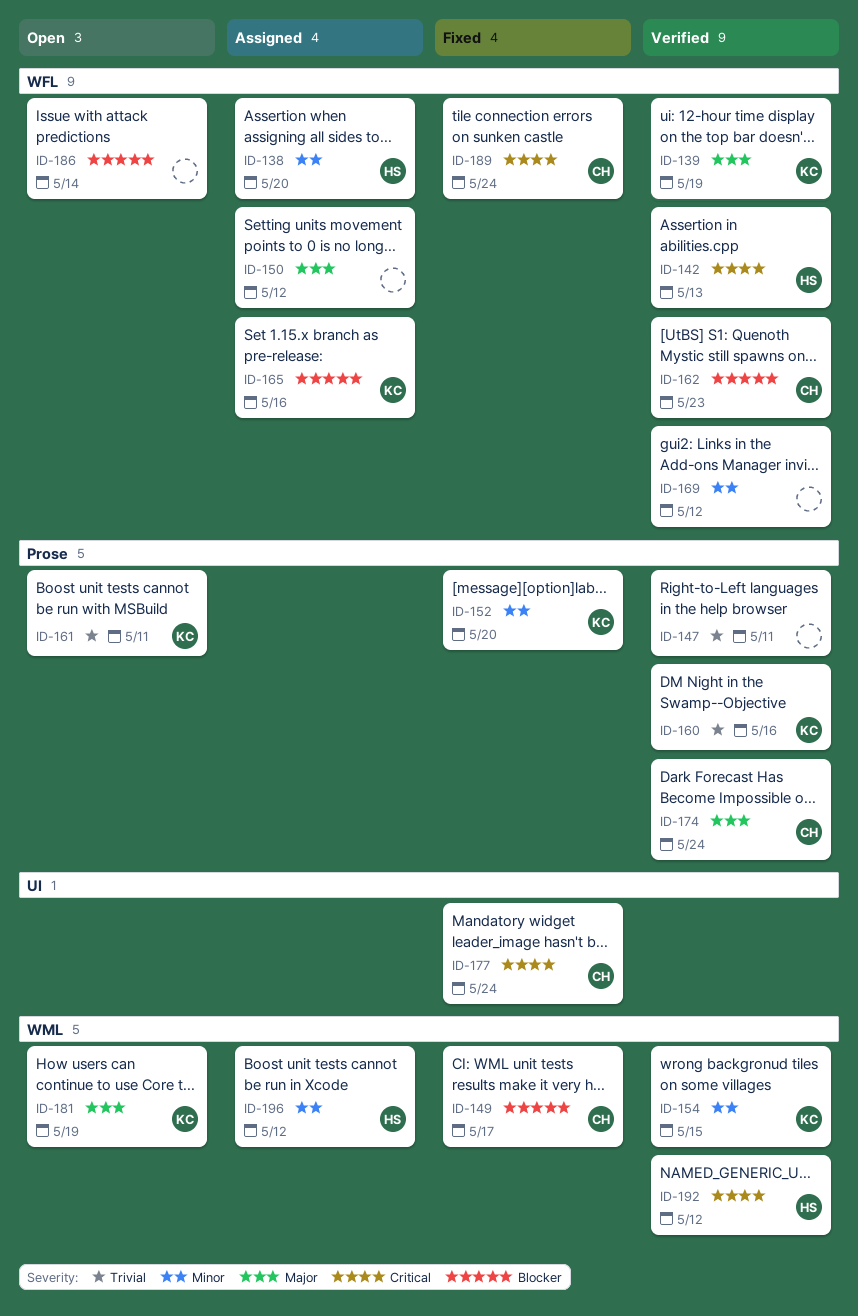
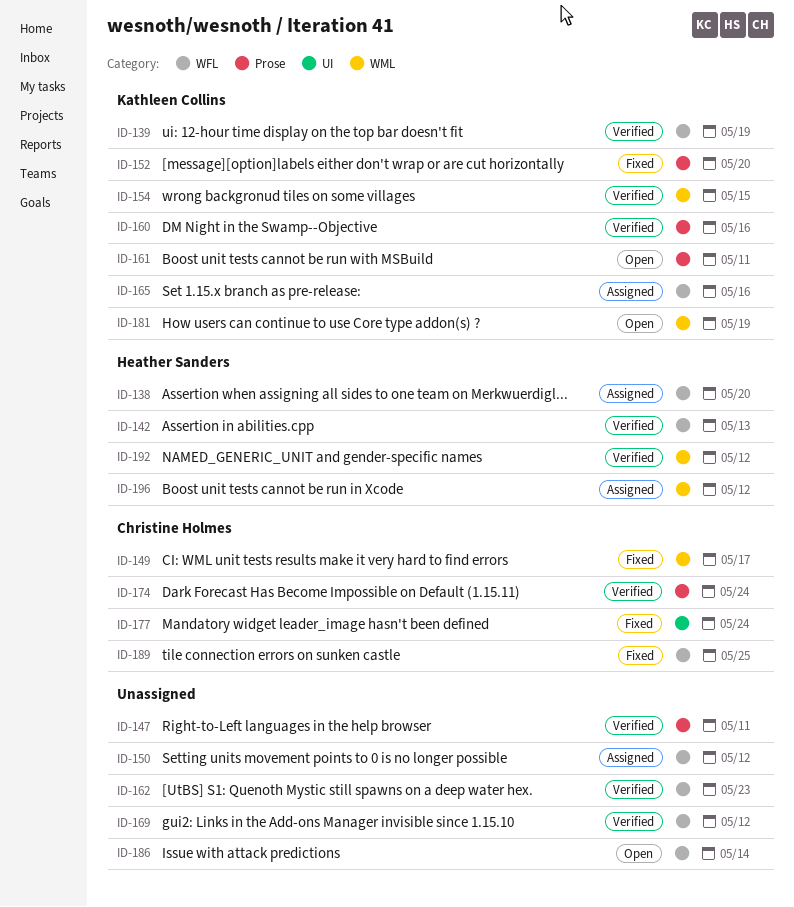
ID-162, owner: Christine Holmes -> none
ID-189, due: May 24 -> May 25

